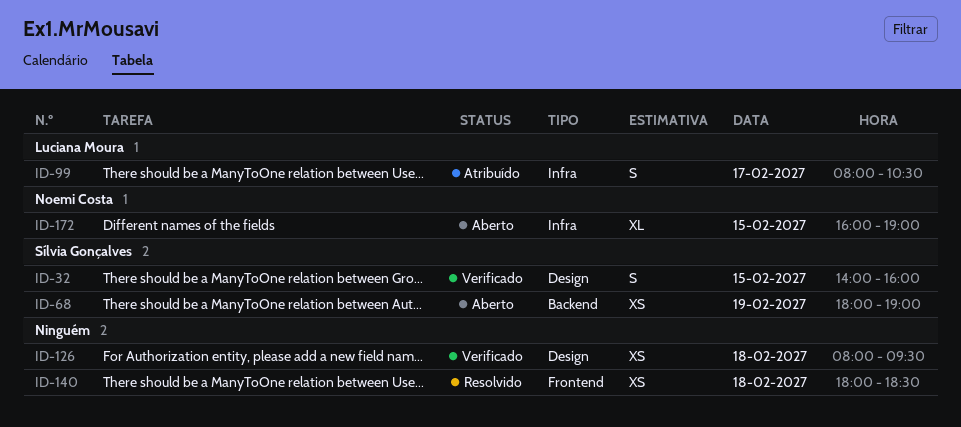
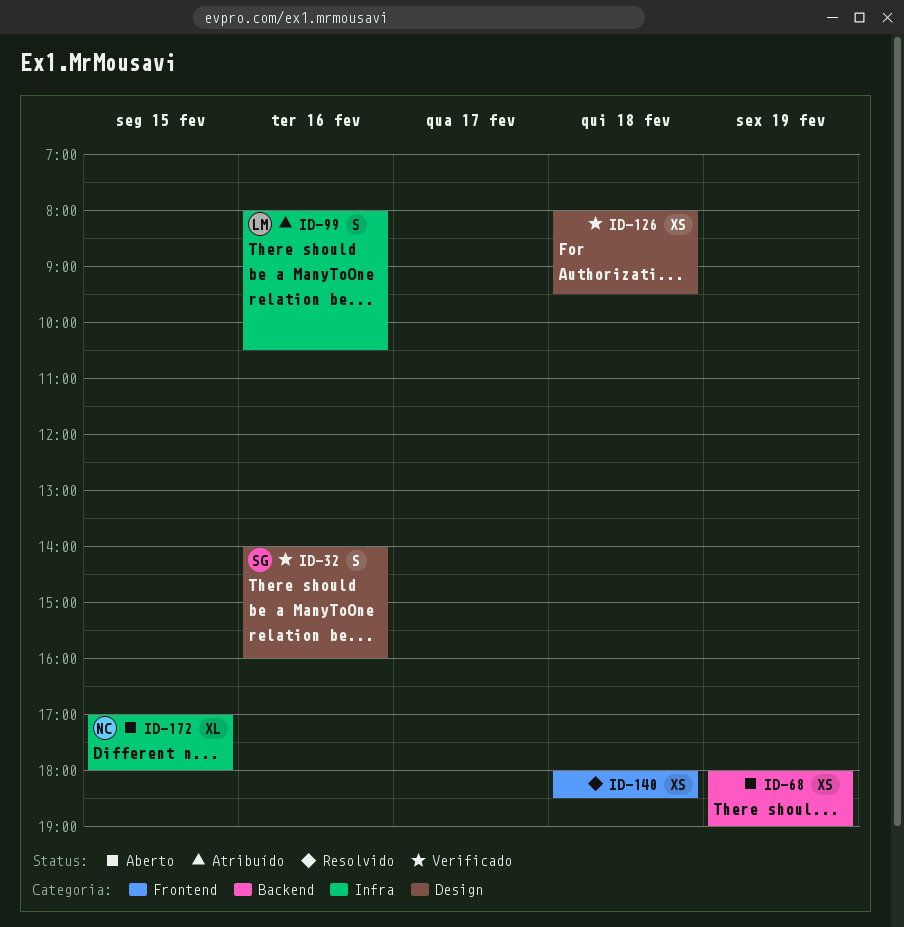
ID-32, day: Feb 15 -> Feb 16
ID-68, owner: Sílvia Gonçalves -> none
ID-99, day: Feb 17 -> Feb 16
ID-172, begins: 16:00 -> 17:00
ID-172, ends: 19:00 -> 18:00

